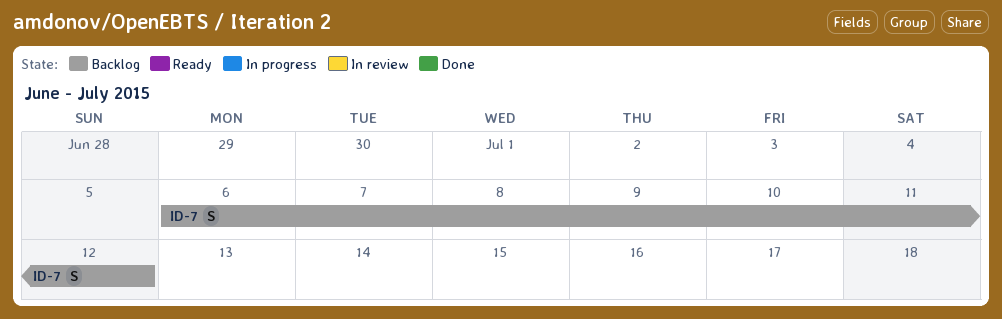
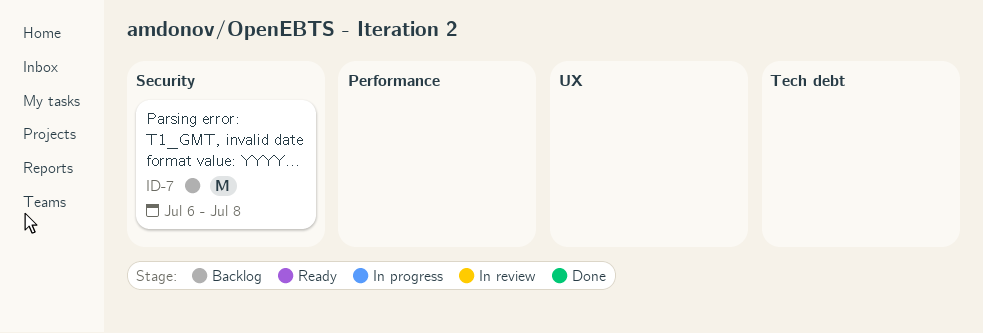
ID-7, estimate: S -> M
ID-7, due: Jul 12 -> Jul 8

